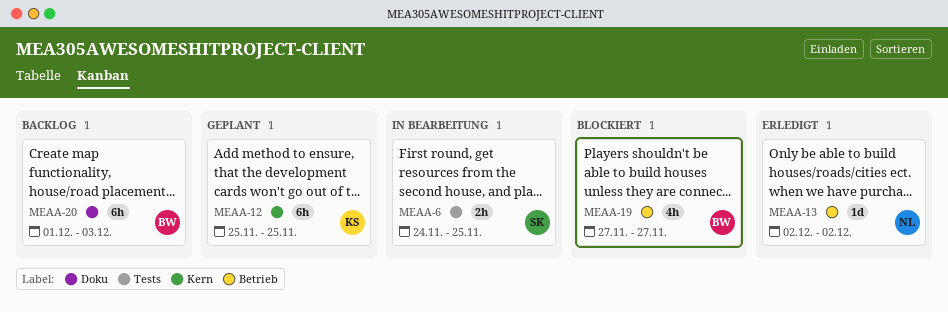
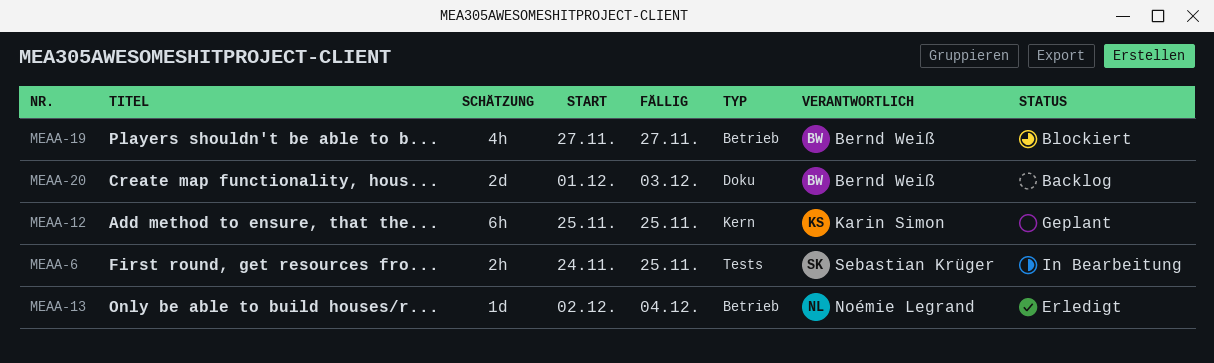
MEAA-13, due: Dec 2 -> Dec 4
MEAA-20, estimate: 6h -> 2d

